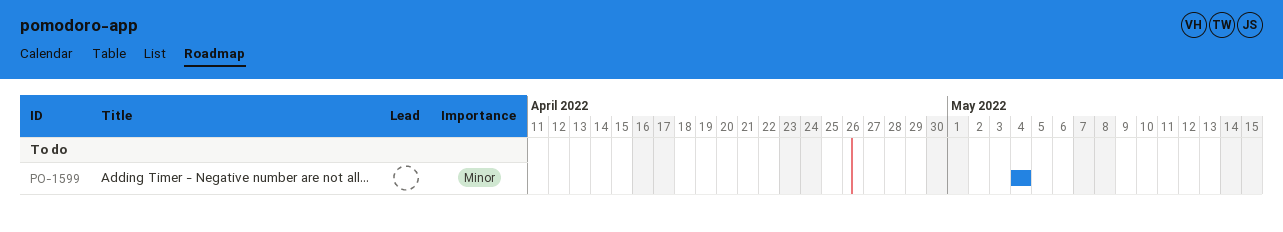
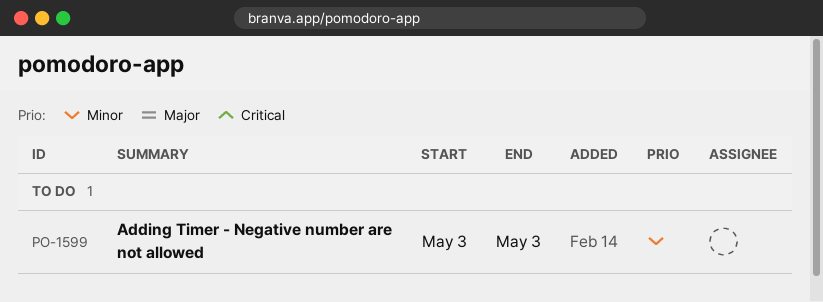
PO-1599, start: May 4 -> May 3
PO-1599, due: May 4 -> May 3

